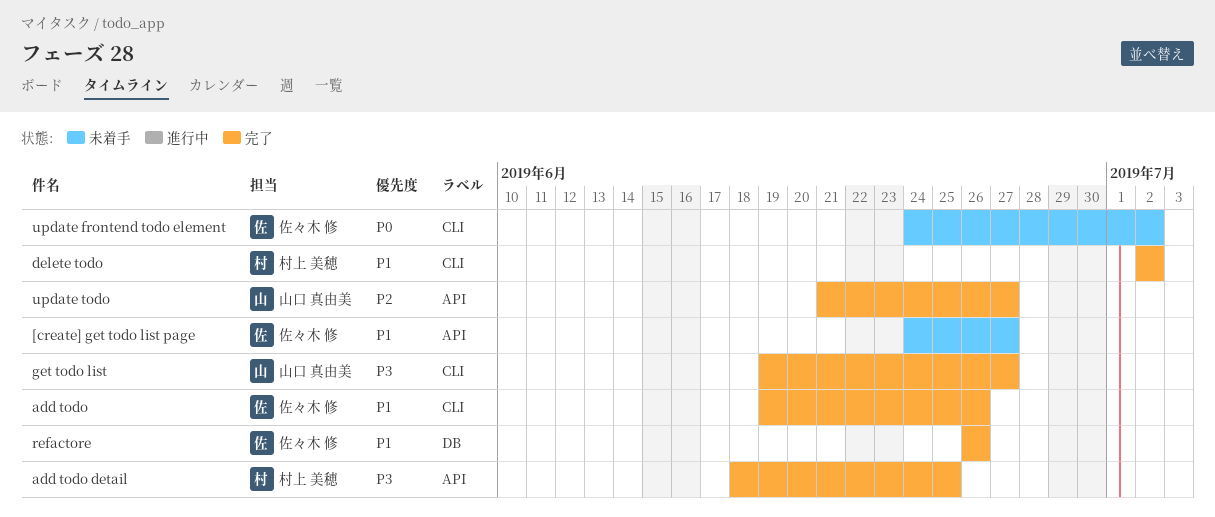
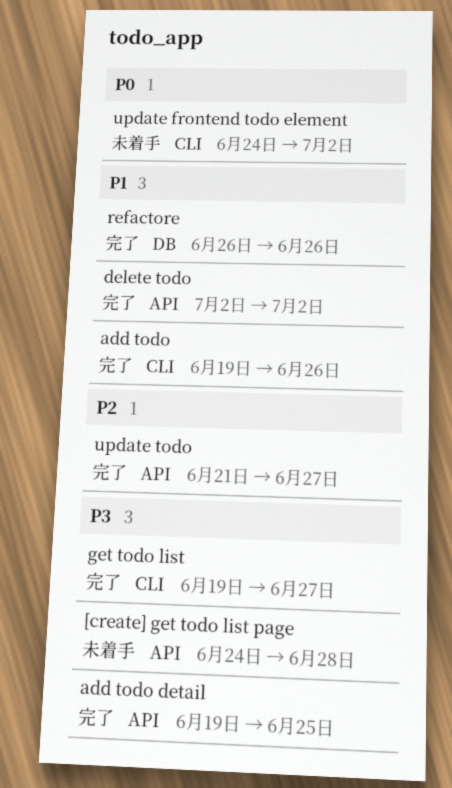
[create] get todo list page, priority: P1 -> P3
[create] get todo list page, due: Jun 27 -> Jun 28
add todo detail, start: Jun 18 -> Jun 19
delete todo, label: CLI -> API

